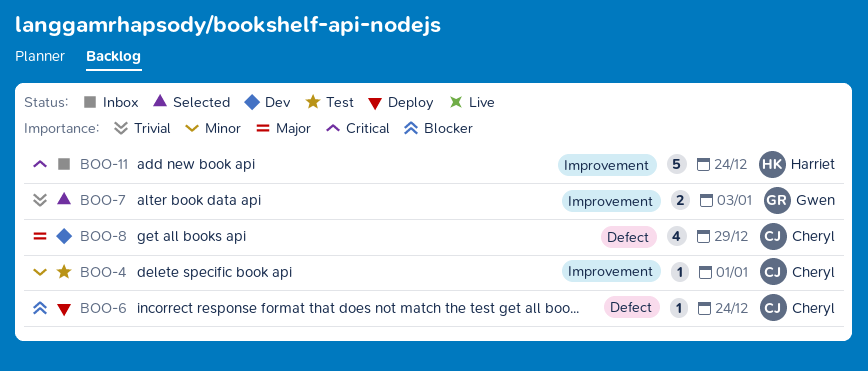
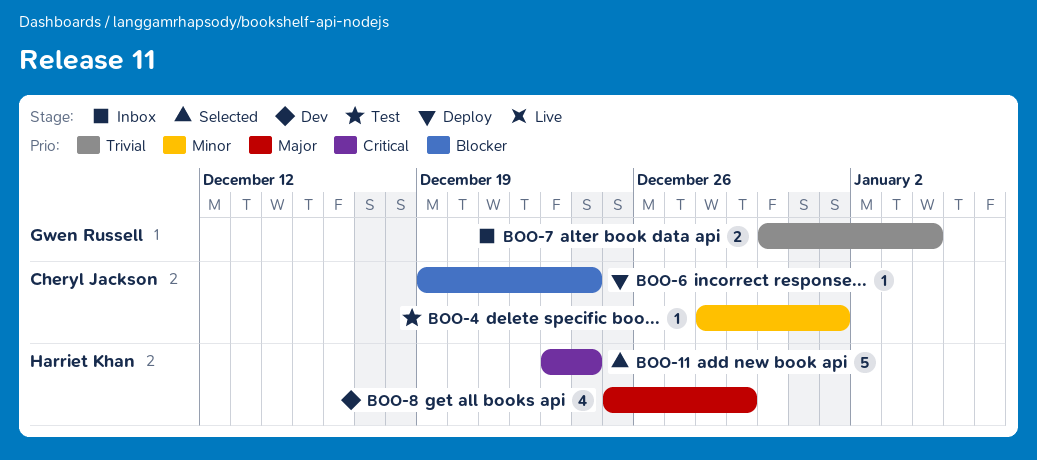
BOO-7, status: Selected -> Inbox
BOO-7, due: Jan 3 -> Jan 4
BOO-8, owner: Cheryl Jackson -> Harriet Khan
BOO-11, status: Inbox -> Selected

